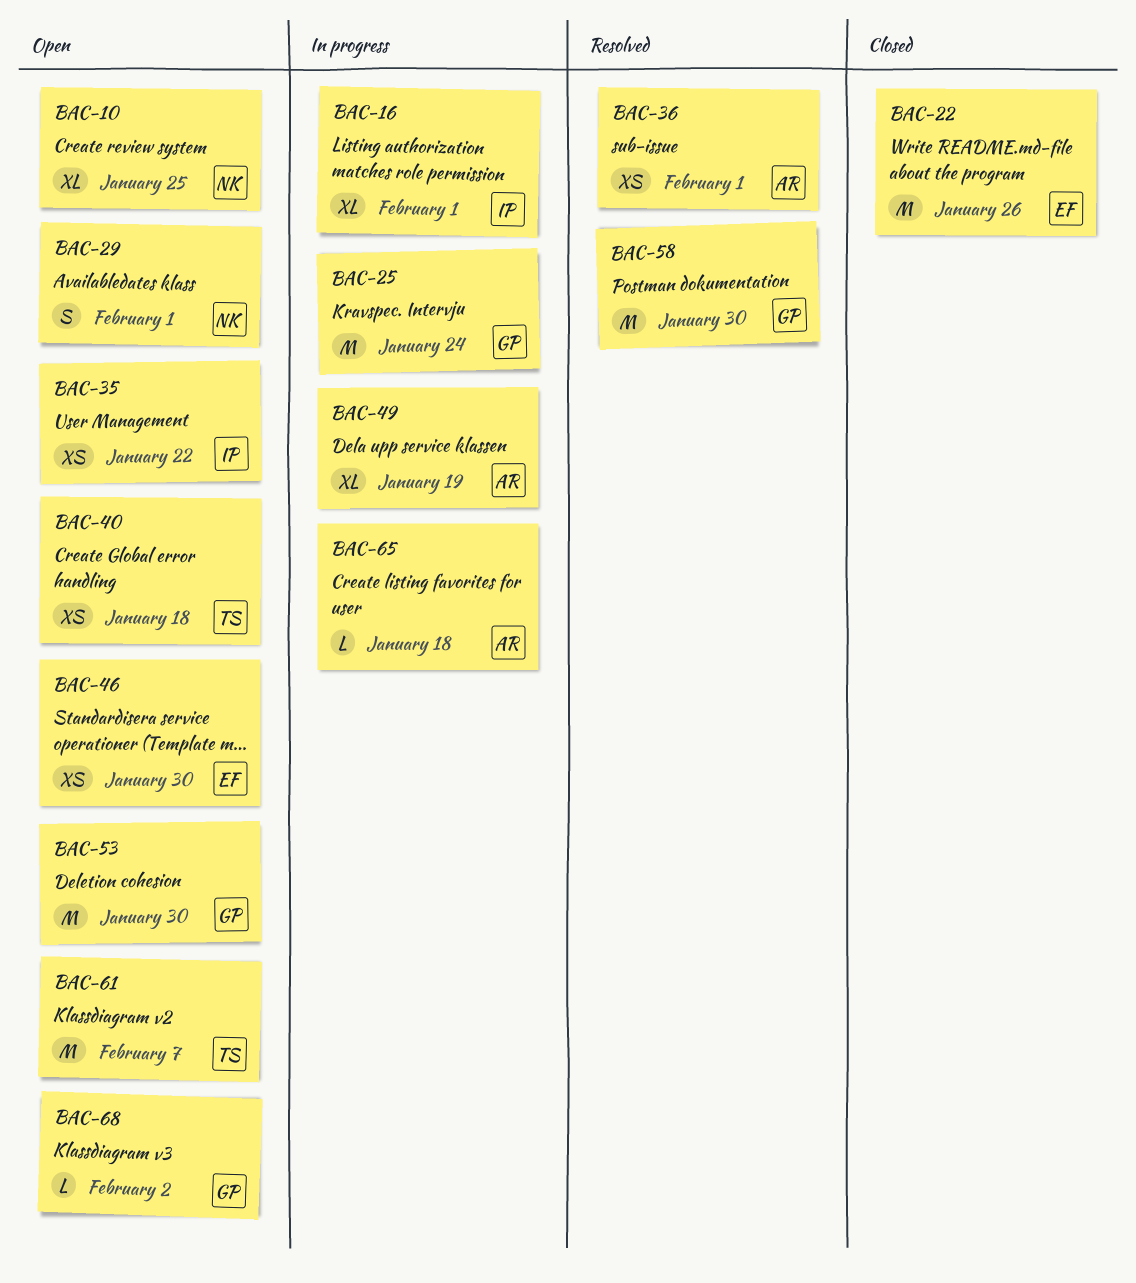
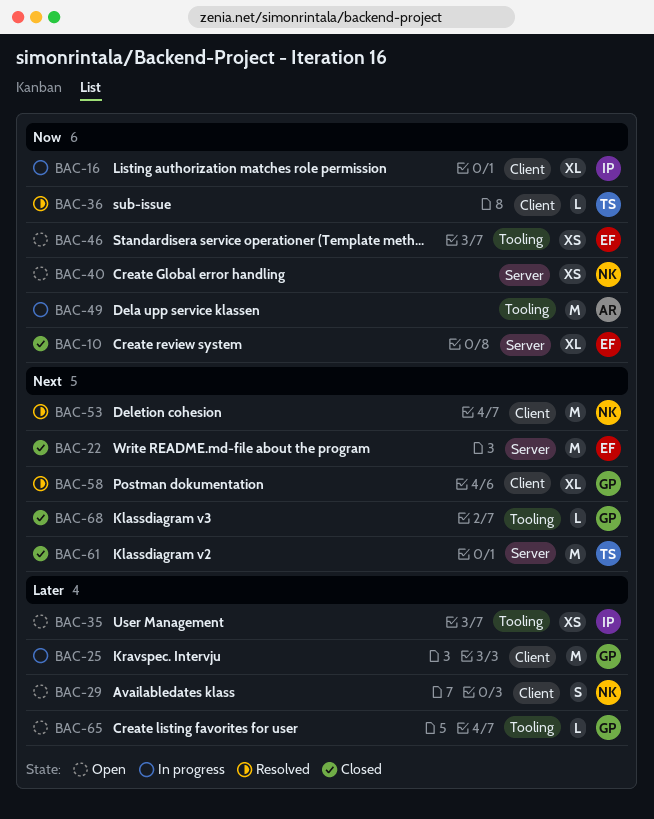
BAC-10, status: Open -> Closed
BAC-10, owner: NK -> EF
BAC-36, owner: AR -> TS
BAC-36, estimate: XS -> L
BAC-40, owner: TS -> NK
BAC-49, estimate: XL -> M
BAC-53, status: Open -> Resolved
BAC-53, owner: GP -> NK
BAC-58, estimate: M -> XL
BAC-61, status: Open -> Closed
BAC-65, status: In progress -> Open
BAC-65, owner: AR -> GP
BAC-68, status: Open -> Closed

